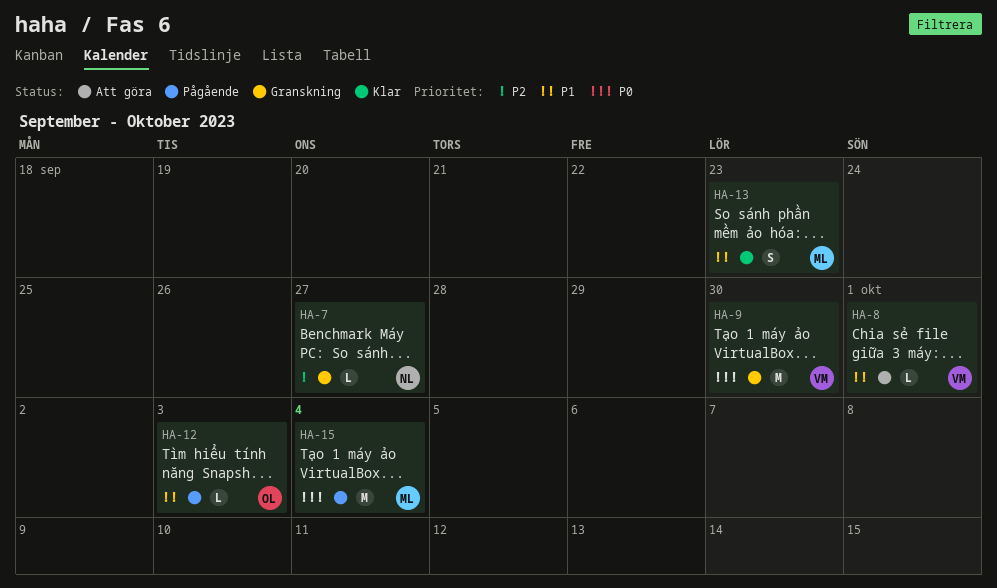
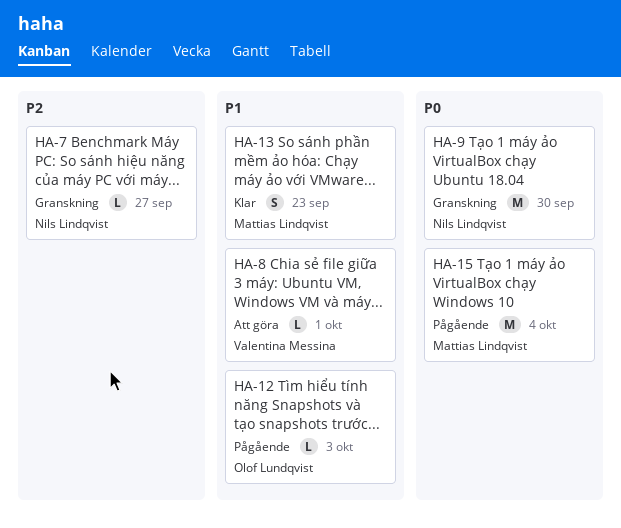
HA-9, owner: Valentina Messina -> Nils Lindqvist

